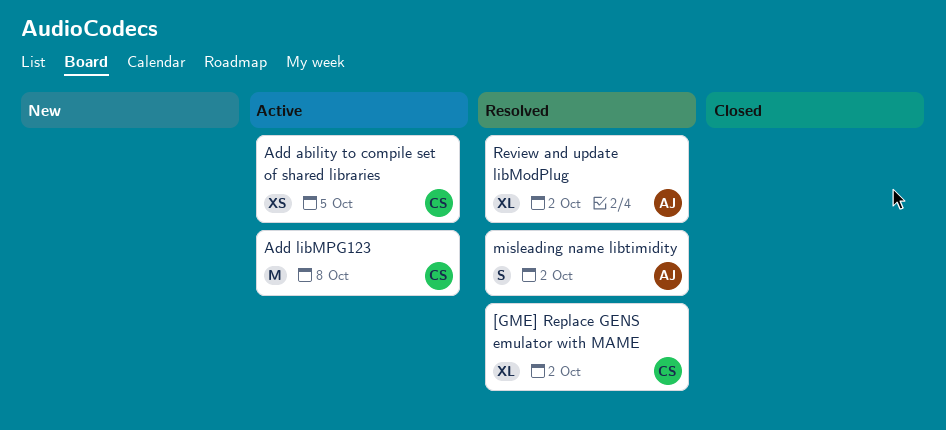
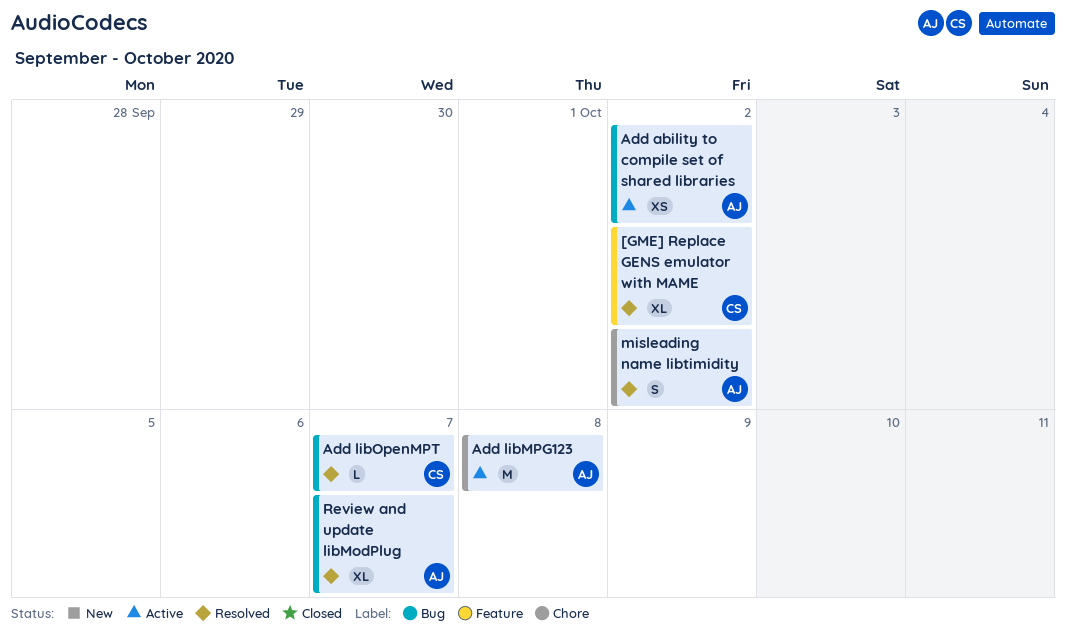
Add ability to compile set of shared libraries, owner: CS -> AJ
Add ability to compile set of shared libraries, due: Oct 5 -> Oct 2
Add libMPG123, owner: CS -> AJ
Add libOpenMPT: none -> present
Review and update libModPlug, due: Oct 2 -> Oct 7

